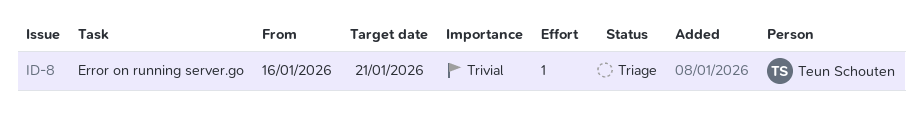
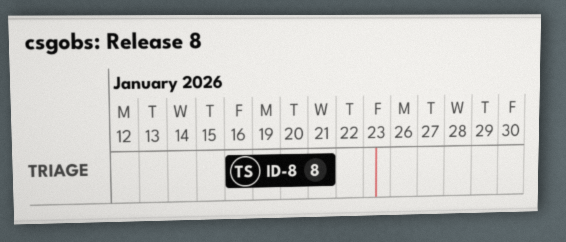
ID-8, estimate: 1 -> 8

